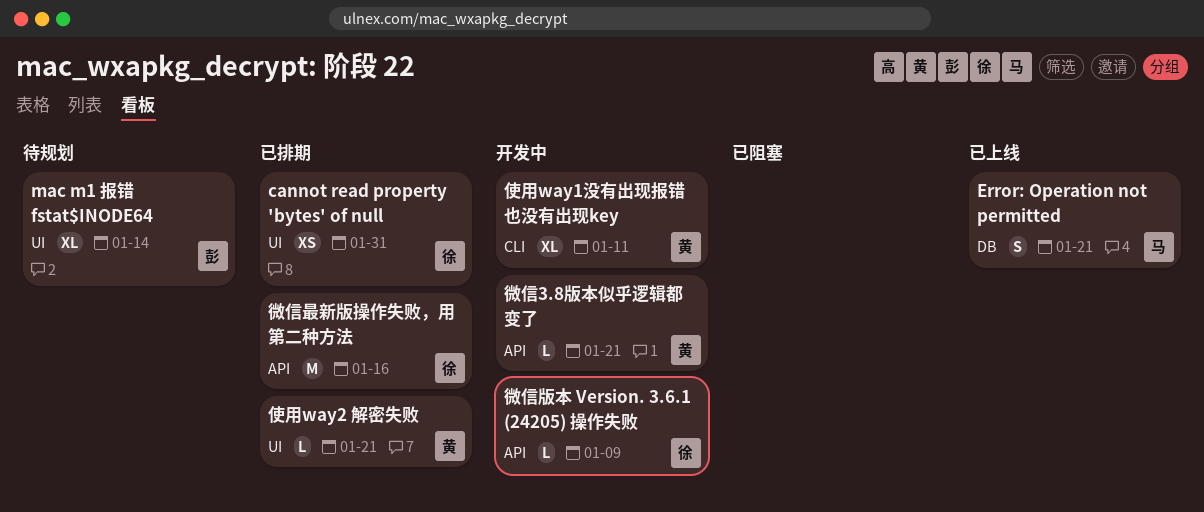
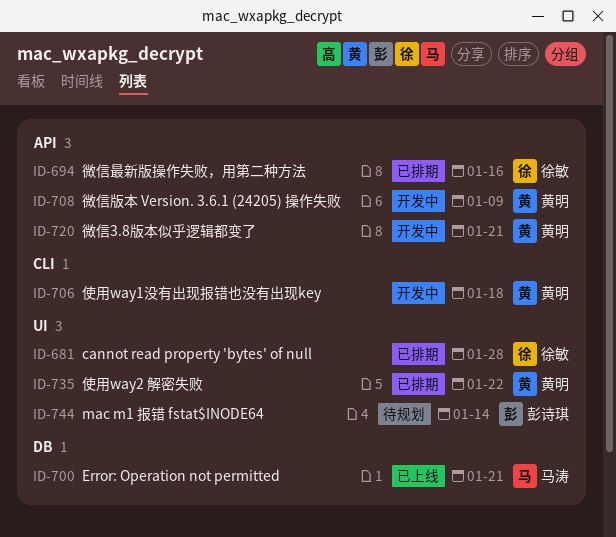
cannot read property 'bytes' of null, due: Jan 31 -> Jan 28
使用way1没有出现报错也没有出现key, due: Jan 11 -> Jan 18
使用way2 解密失败, due: Jan 21 -> Jan 22
微信版本 Version. 3.6.1 (24205) 操作失败, owner: 徐敏 -> 黄明

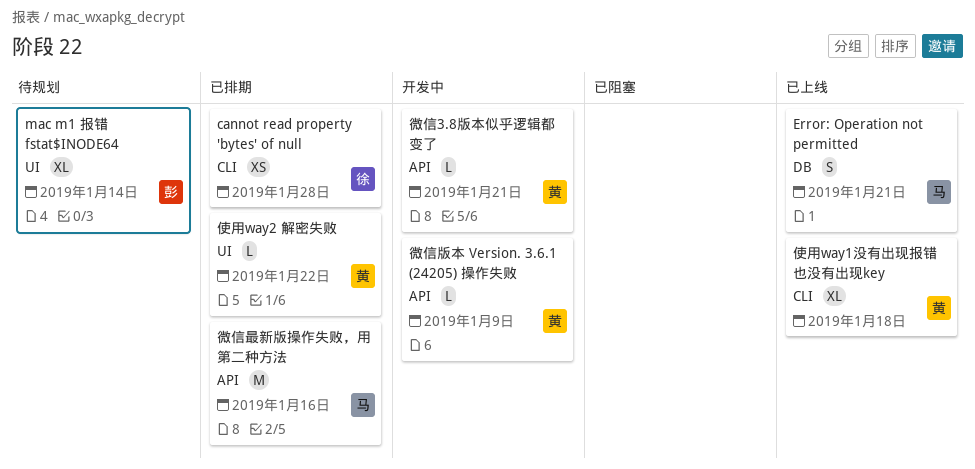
cannot read property 'bytes' of null, label: UI -> CLI
使用way1没有出现报错也没有出现key, status: 开发中 -> 已上线
微信最新版操作失败，用第二种方法, owner: 徐敏 -> 马涛

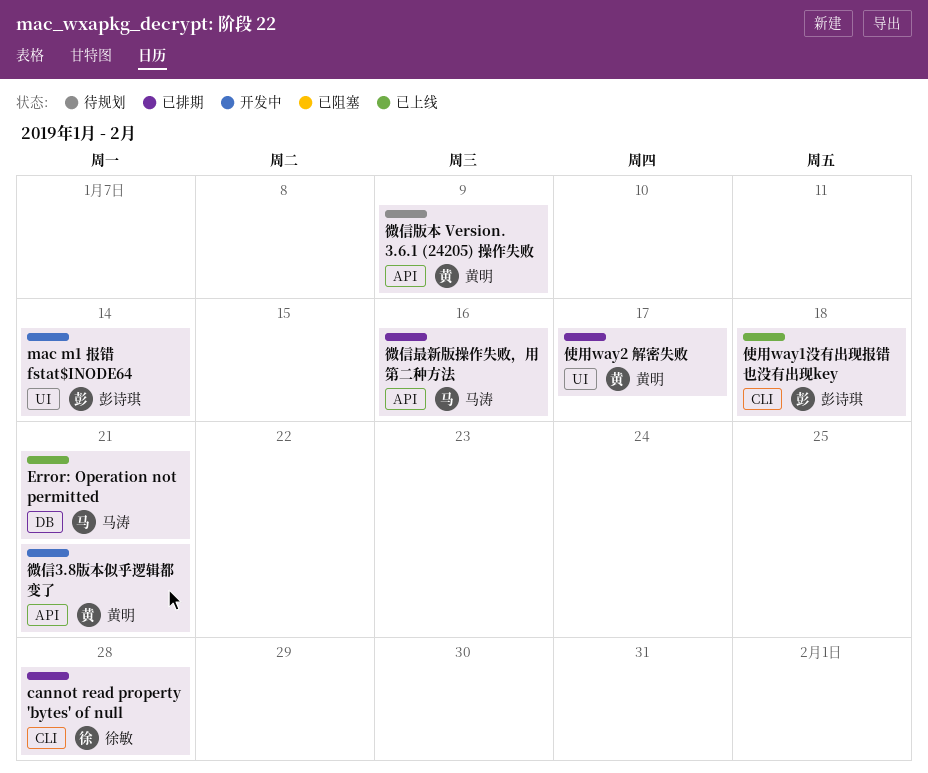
mac m1 报错 fstat$INODE64, status: 待规划 -> 开发中
使用way1没有出现报错也没有出现key, owner: 黄明 -> 彭诗琪
使用way2 解密失败, due: Jan 22 -> Jan 17
微信版本 Version. 3.6.1 (24205) 操作失败, status: 开发中 -> 待规划

